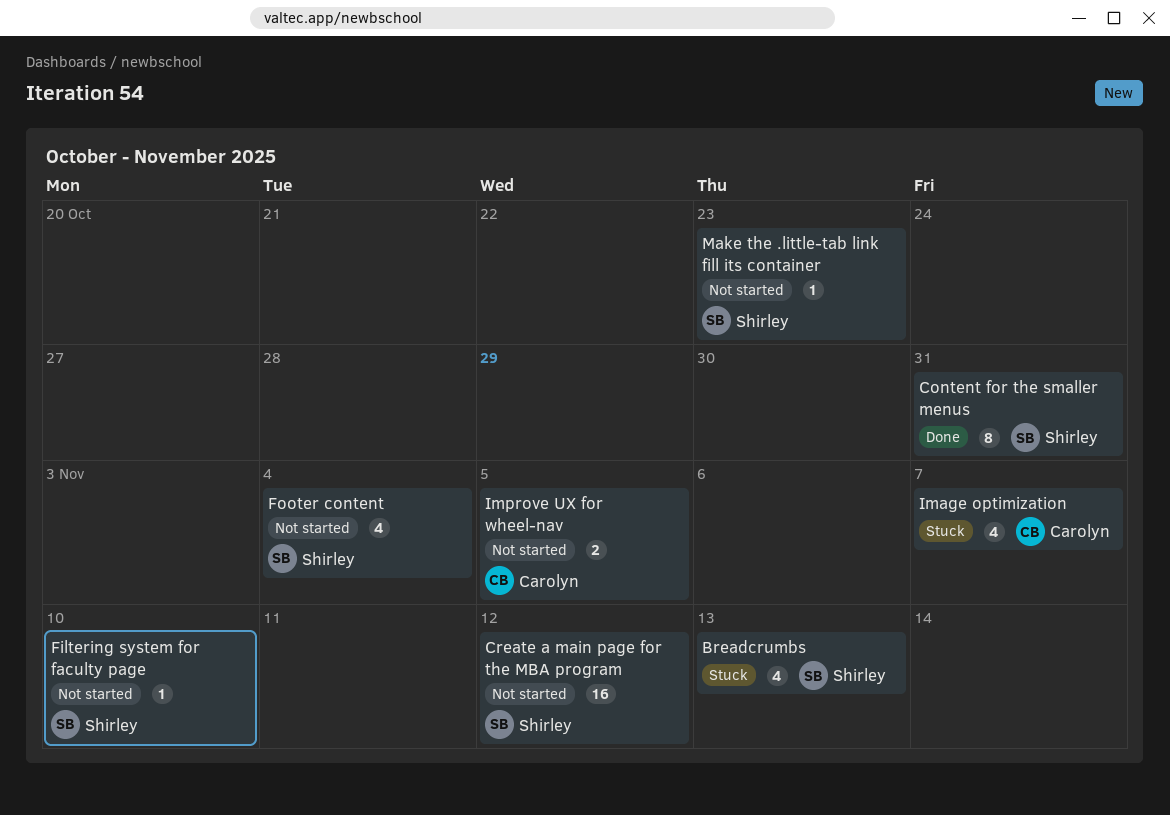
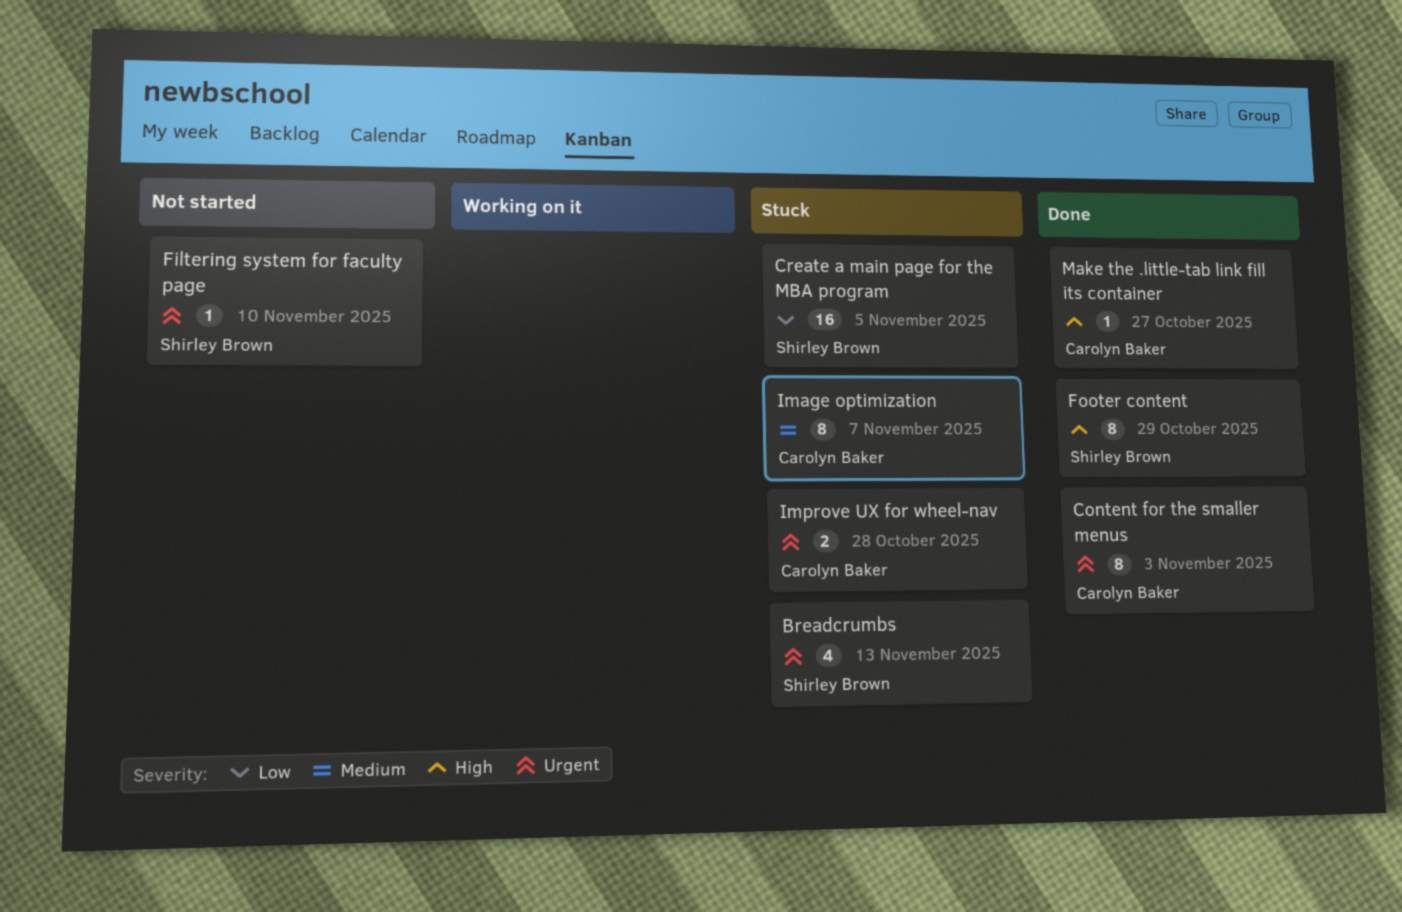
Content for the smaller menus, owner: Shirley Brown -> Carolyn Baker
Content for the smaller menus, due: Oct 31 -> Nov 3
Create a main page for the MBA program, status: Not started -> Stuck
Create a main page for the MBA program, due: Nov 12 -> Nov 5
Footer content, status: Not started -> Done
Footer content, estimate: 4 -> 8
Footer content, due: Nov 4 -> Oct 29
Image optimization, estimate: 4 -> 8
Improve UX for wheel-nav, status: Not started -> Stuck
Improve UX for wheel-nav, due: Nov 5 -> Oct 28
Make the .little-tab link fill its container, status: Not started -> Done
Make the .little-tab link fill its container, owner: Shirley Brown -> Carolyn Baker
Make the .little-tab link fill its container, due: Oct 23 -> Oct 27

